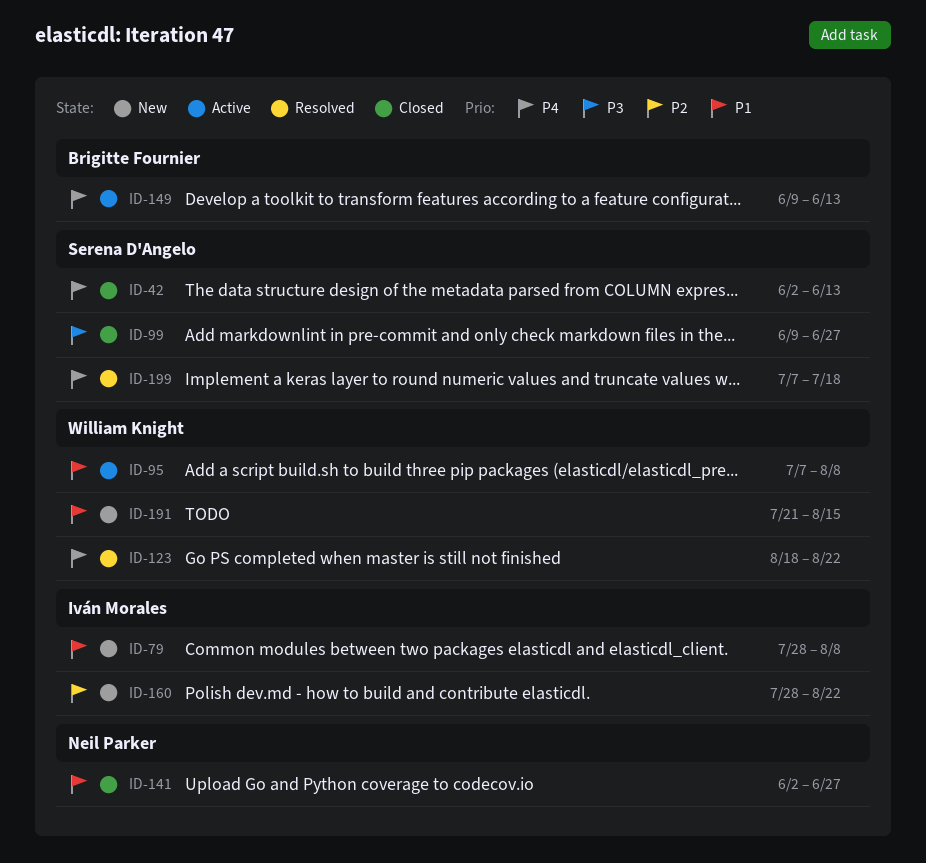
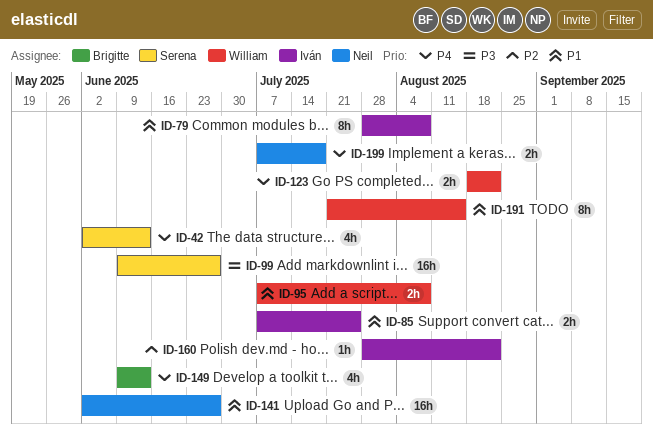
ID-85: none -> present
ID-199, owner: Serena D'Angelo -> Neil Parker

